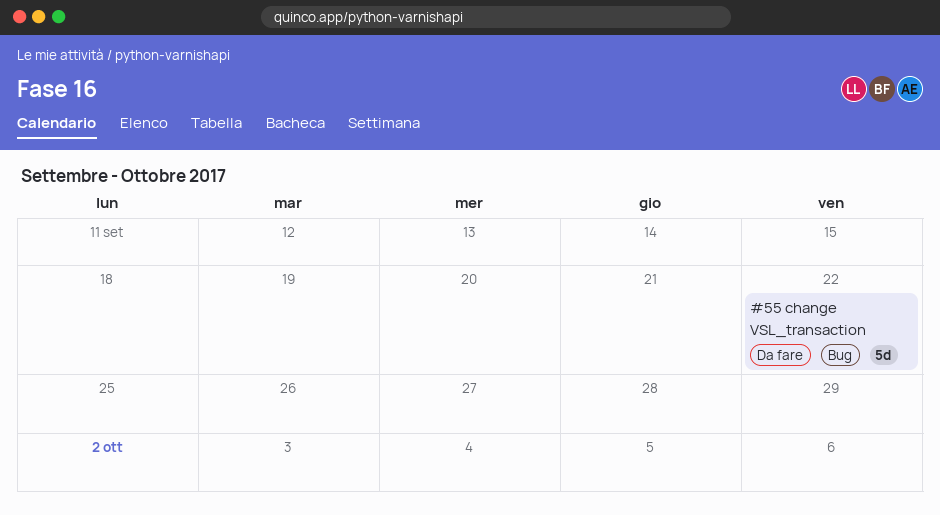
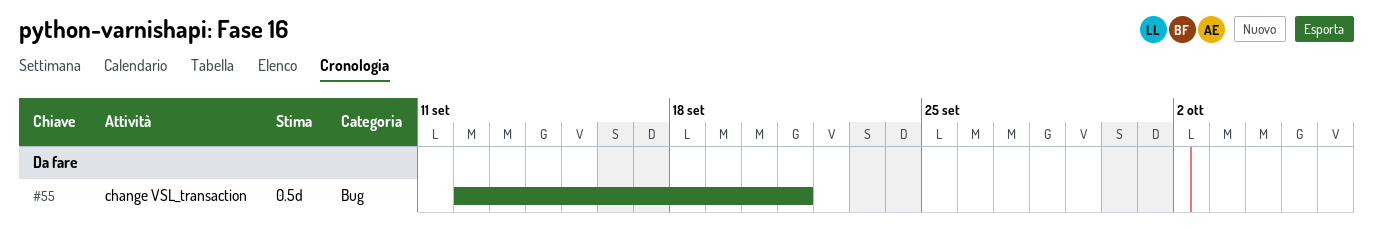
#55, estimate: 5d -> 0.5d
#55, due: Sep 22 -> Sep 21

